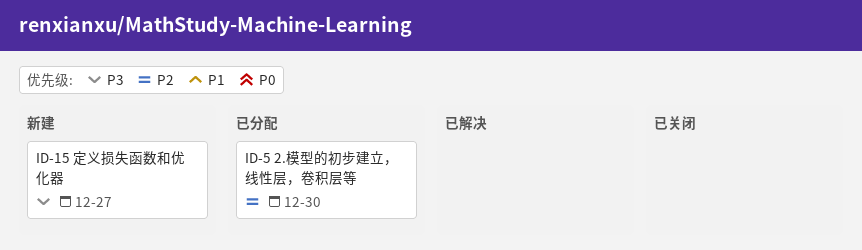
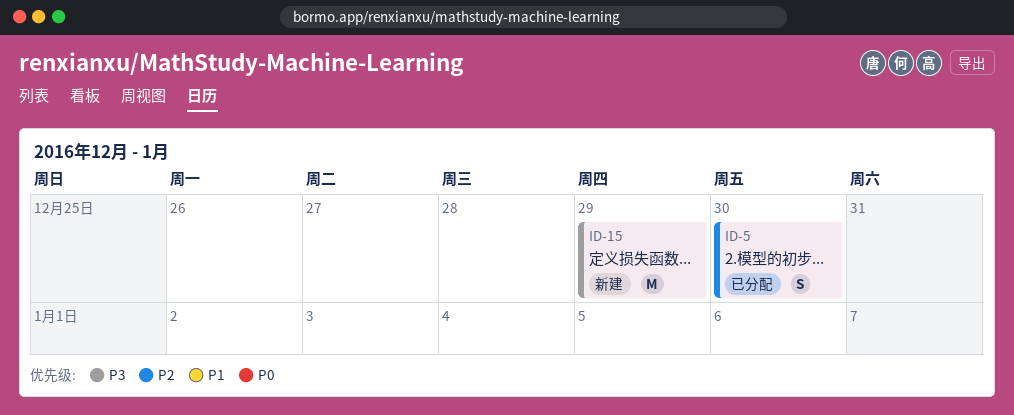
ID-15, due: Dec 27 -> Dec 29

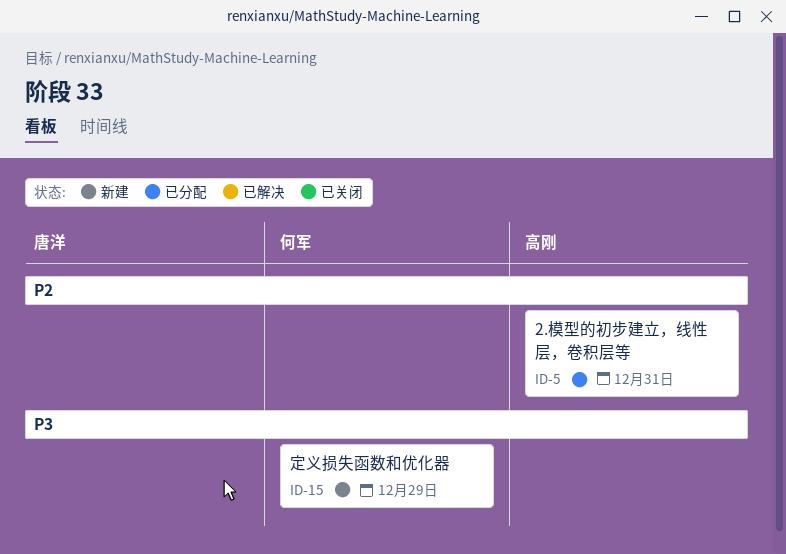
ID-5, due: Dec 30 -> Dec 31

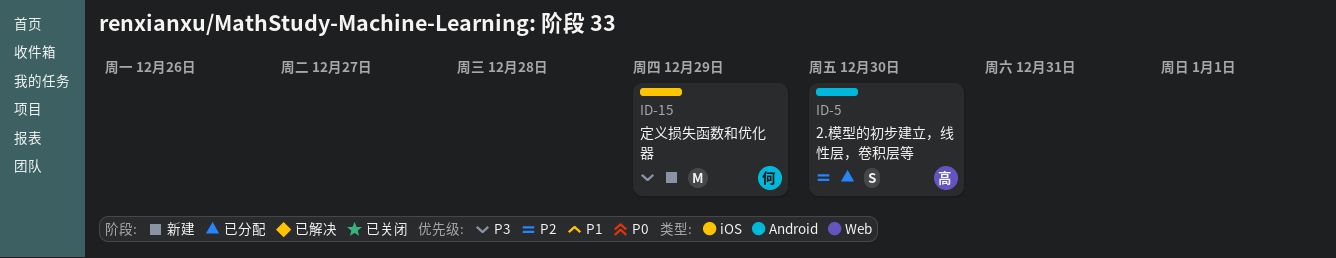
ID-5, due: Dec 31 -> Dec 30

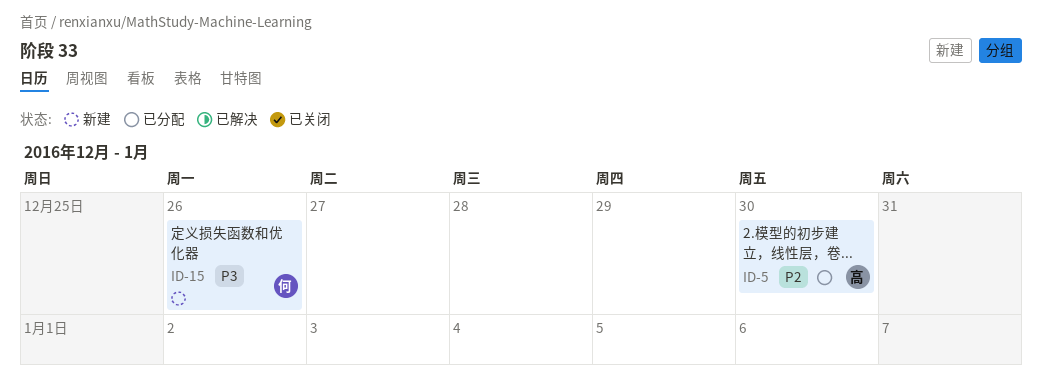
ID-15, due: Dec 29 -> Dec 26

